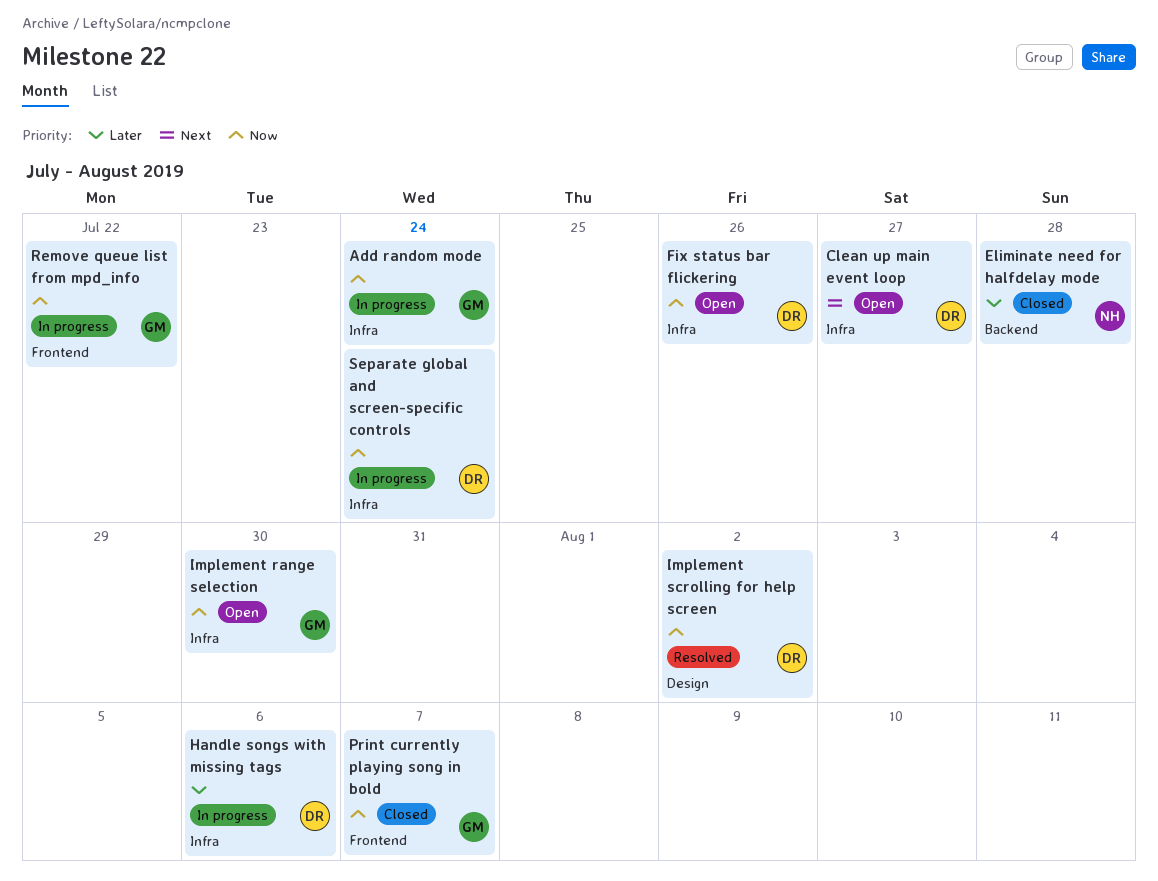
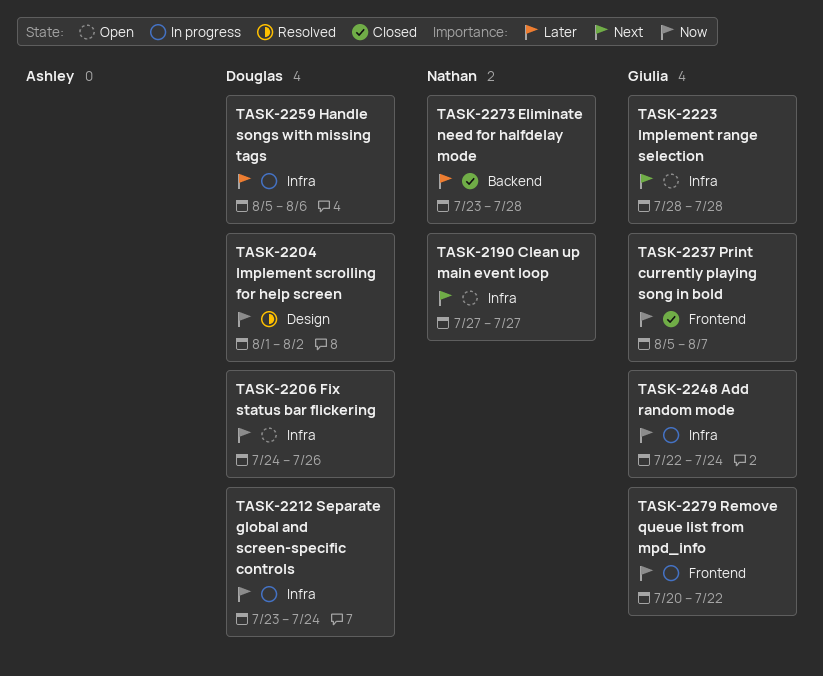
Clean up main event loop, owner: Douglas -> Nathan
Implement range selection, priority: Now -> Next
Implement range selection, due: Jul 30 -> Jul 28

